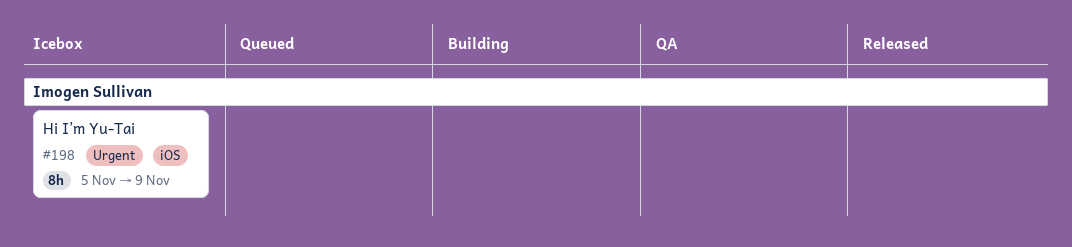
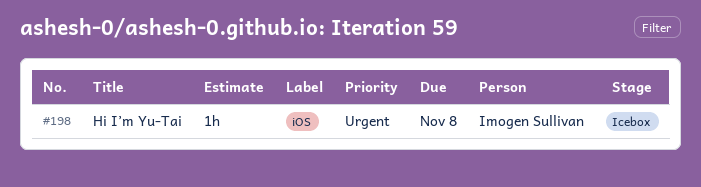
#198, estimate: 8h -> 1h
#198, due: Nov 9 -> Nov 8

